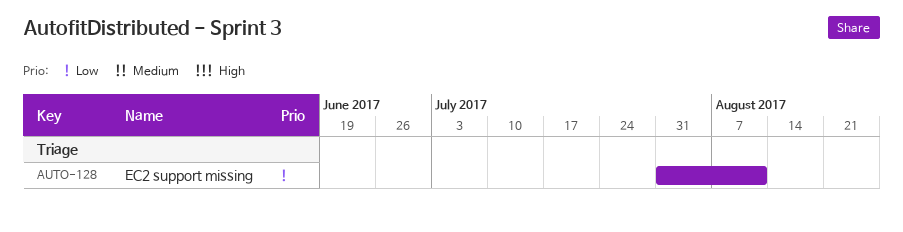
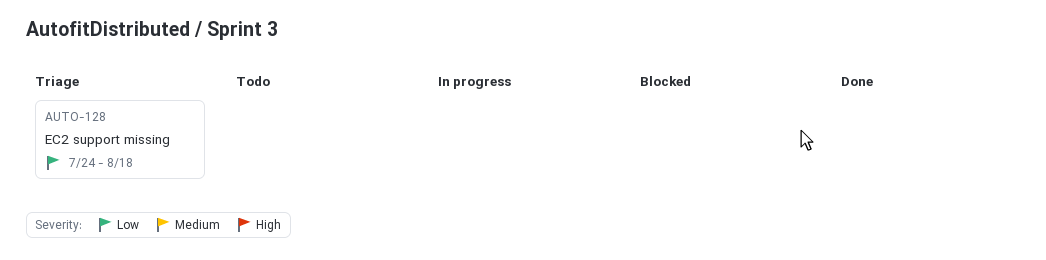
AUTO-128, start: Jul 31 -> Jul 24
AUTO-128, due: Aug 11 -> Aug 18

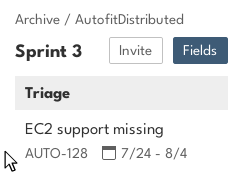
AUTO-128, due: Aug 18 -> Aug 4

